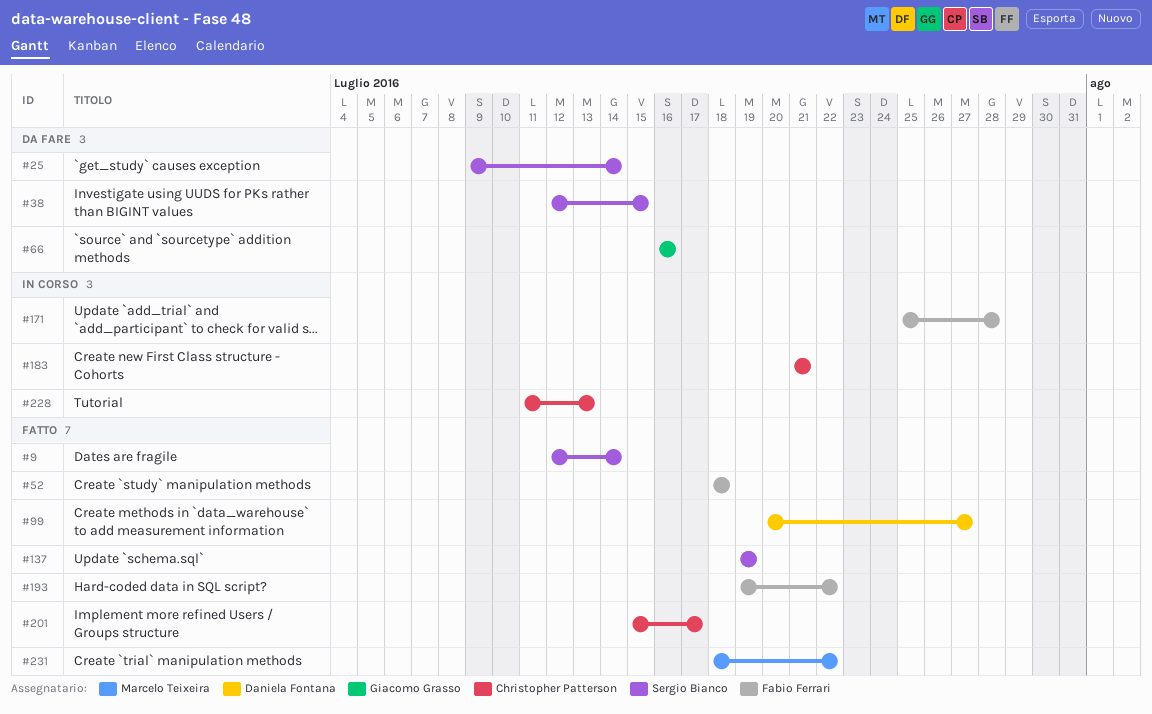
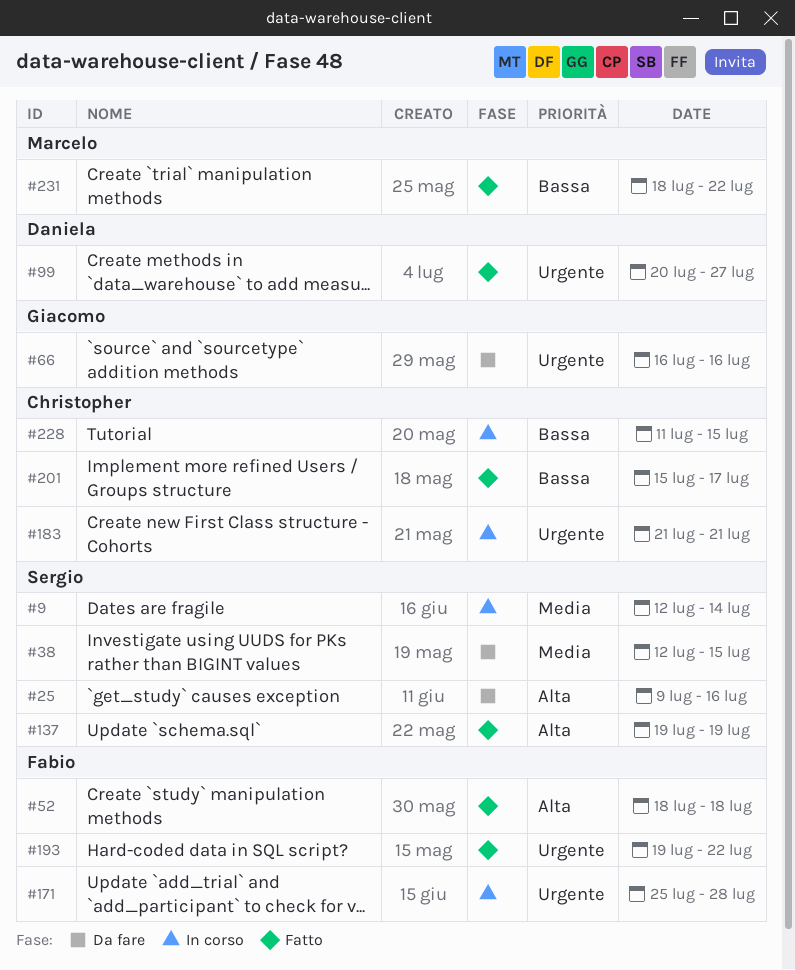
#9, status: Fatto -> In corso
#25, due: Jul 14 -> Jul 16
#228, due: Jul 13 -> Jul 15

